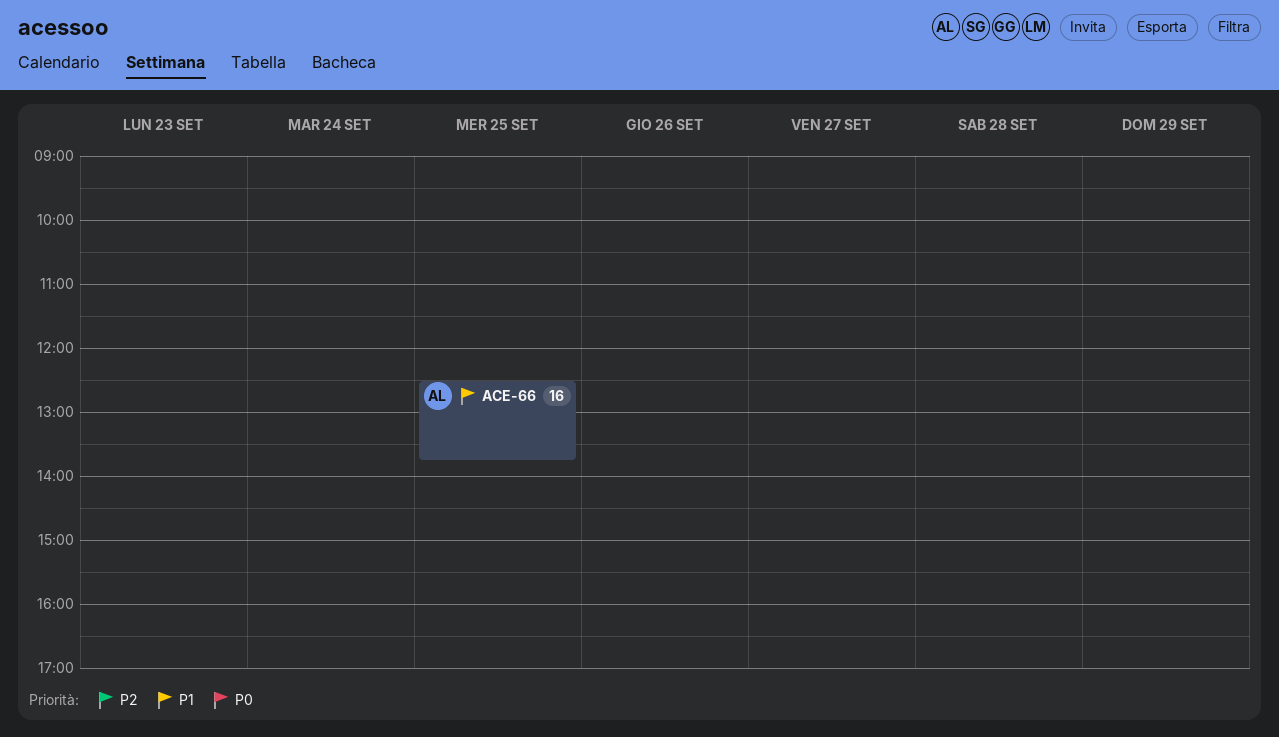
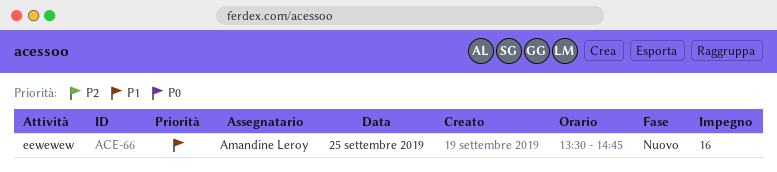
ACE-66, begins: 12:30 -> 13:30
ACE-66, ends: 13:45 -> 14:45

